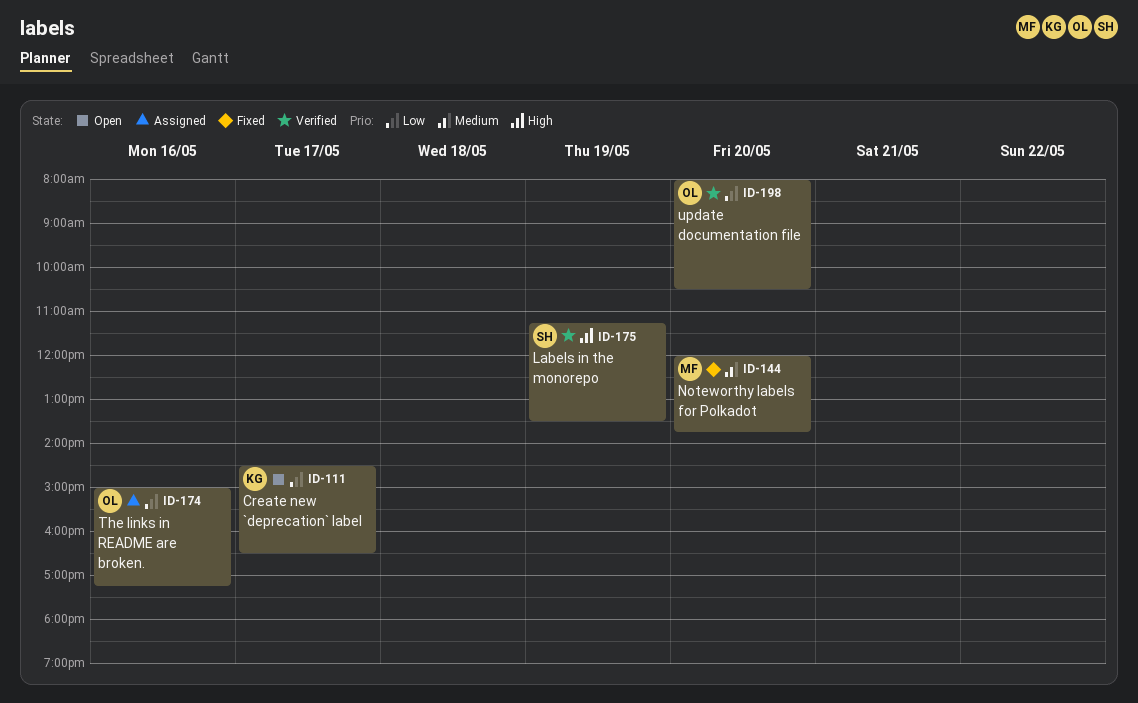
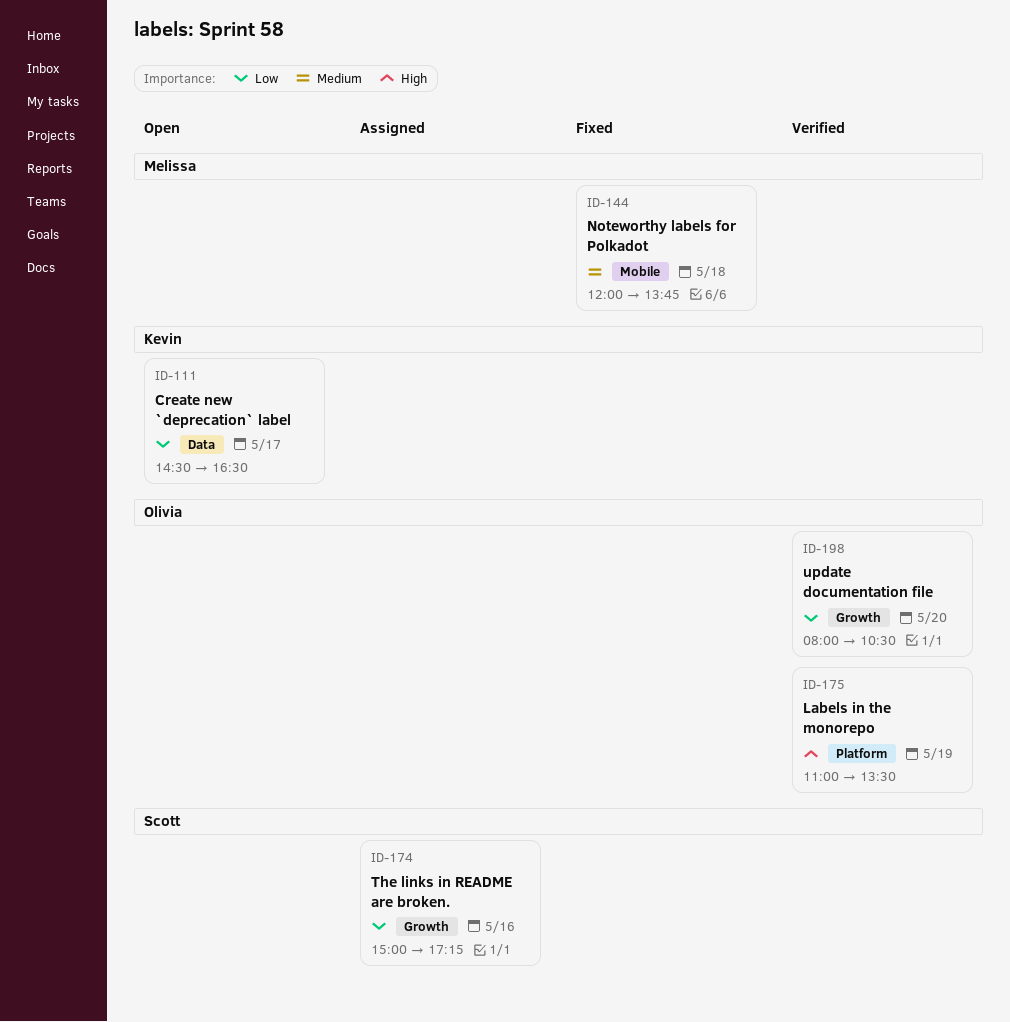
ID-144, day: May 20 -> May 18
ID-174, owner: Olivia -> Scott
ID-175, owner: Scott -> Olivia
ID-175, begins: 11:15 -> 11:00

